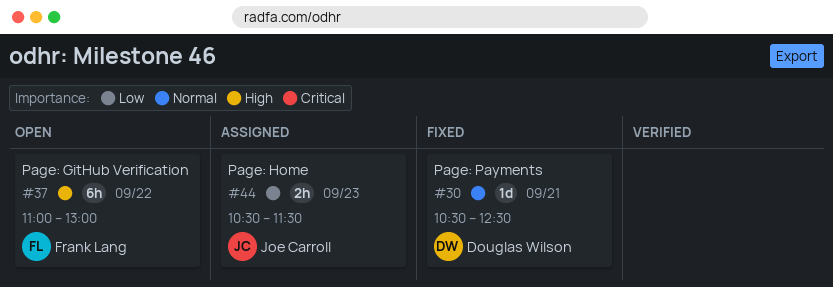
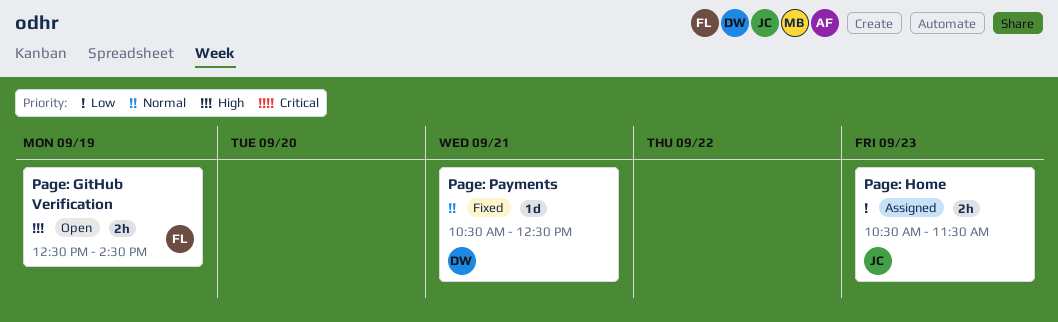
Page: GitHub Verification, estimate: 6h -> 2h
Page: GitHub Verification, day: Sep 22 -> Sep 19
Page: GitHub Verification, begins: 11:00 -> 12:30
Page: GitHub Verification, ends: 13:00 -> 14:30

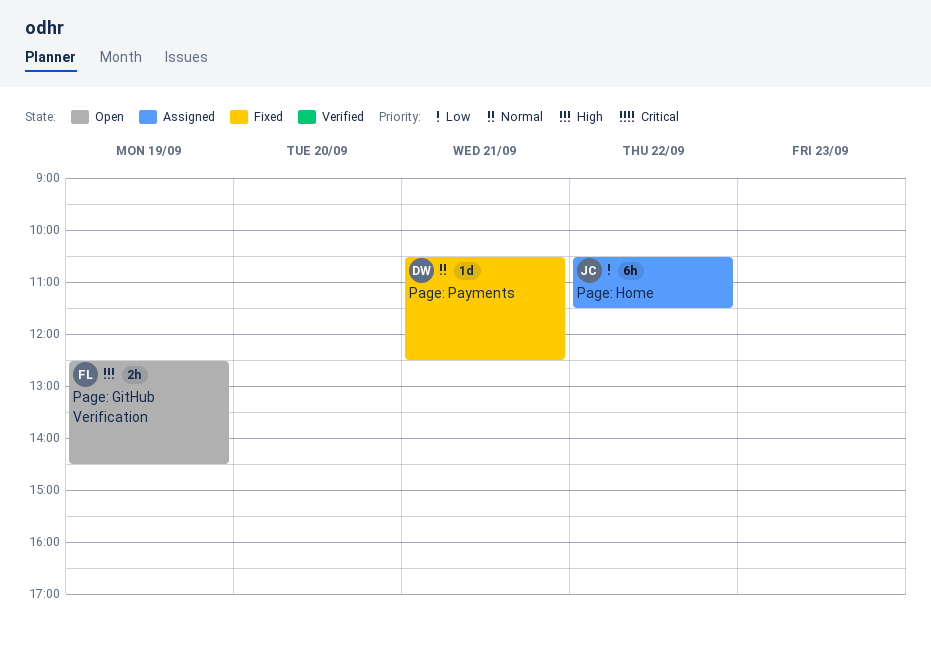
Page: Home, estimate: 2h -> 6h
Page: Home, day: Sep 23 -> Sep 22

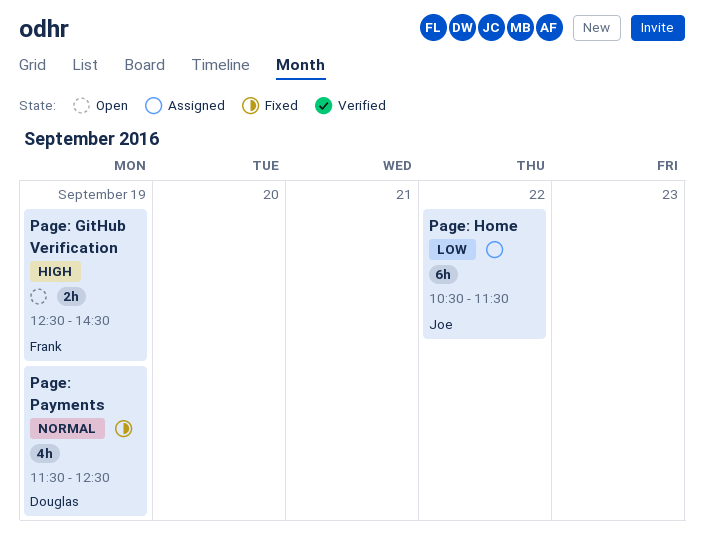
Page: Payments, estimate: 1d -> 4h
Page: Payments, day: Sep 21 -> Sep 19
Page: Payments, begins: 10:30 -> 11:30

